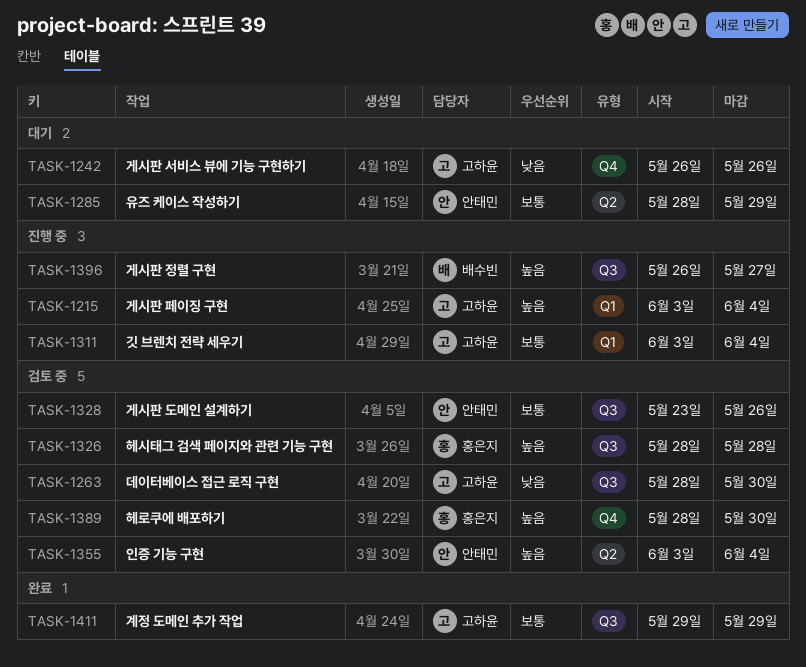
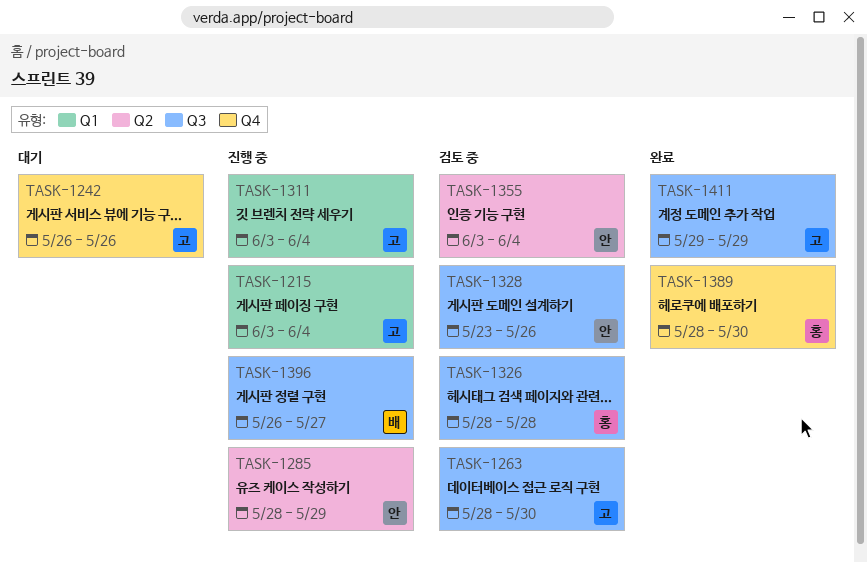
TASK-1285, status: 대기 -> 진행 중
TASK-1389, status: 검토 중 -> 완료

